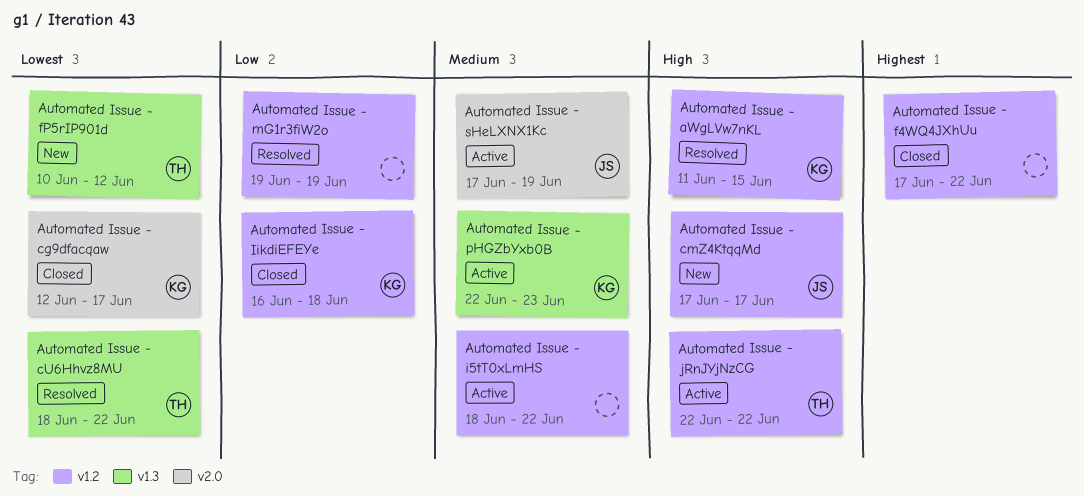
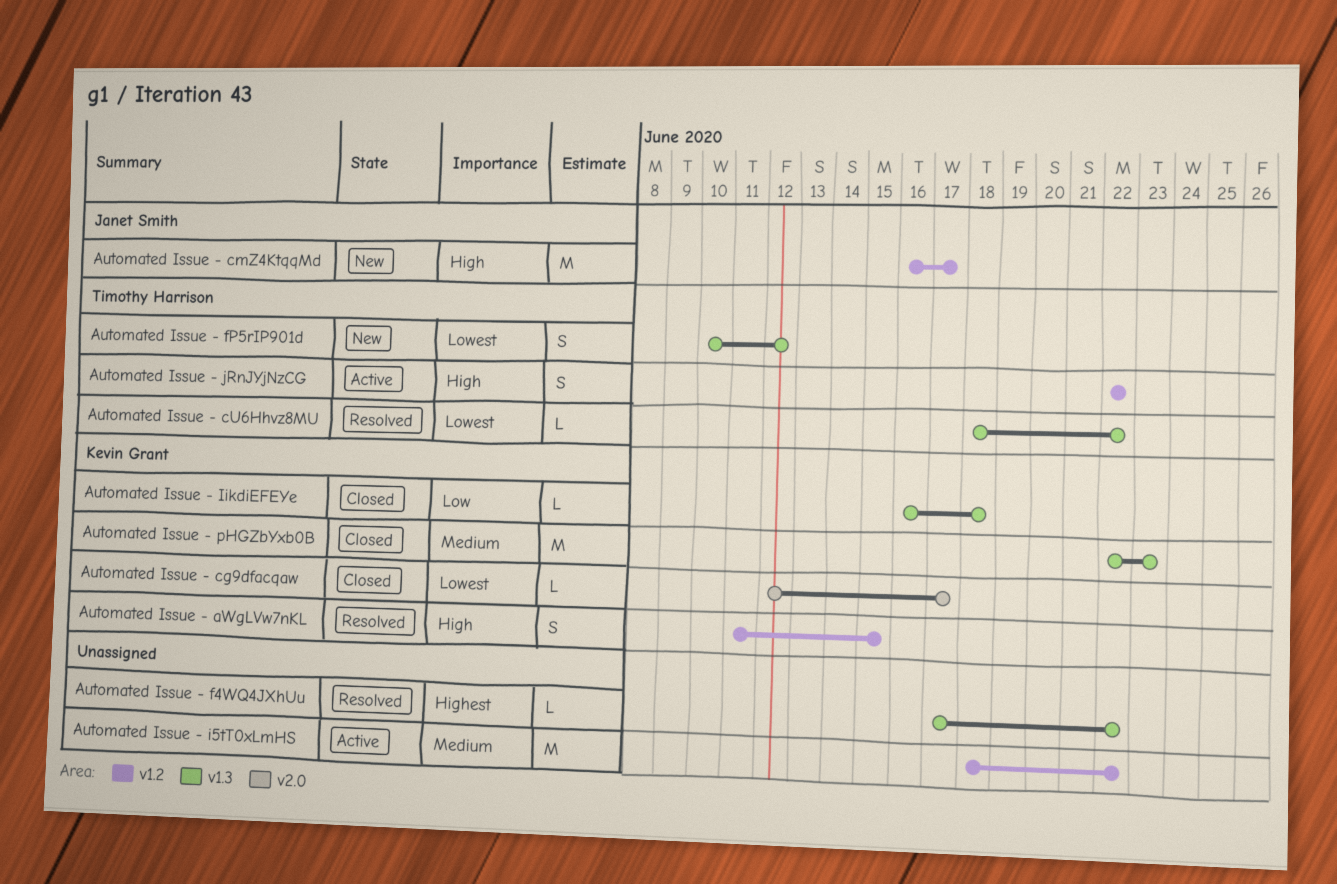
Automated Issue - cmZ4KtqqMd, start: Jun 17 -> Jun 16
Automated Issue - f4WQ4JXhUu, status: Closed -> Resolved
Automated Issue - f4WQ4JXhUu, label: v1.2 -> v1.3
Automated Issue - IikdiEFEYe, label: v1.2 -> v1.3
Automated Issue - mG1r3fiW2o: present -> none
Automated Issue - pHGZbYxb0B, status: Active -> Closed
Automated Issue - sHeLXNX1Kc: present -> none

